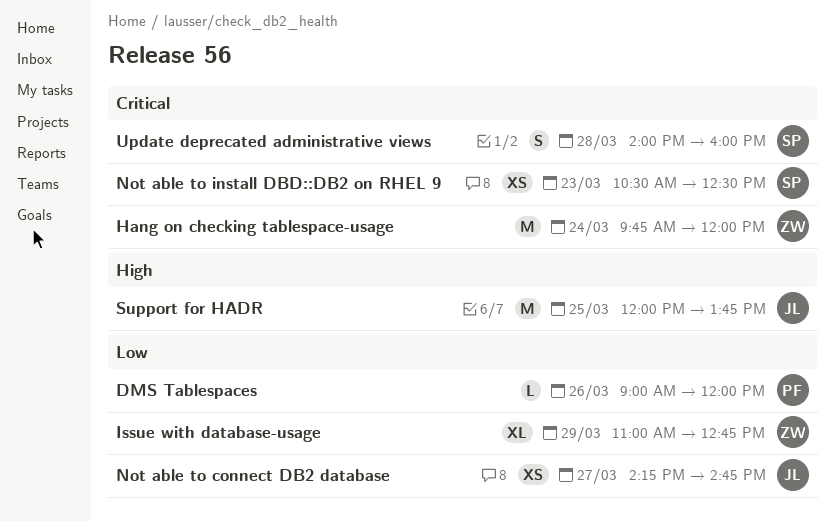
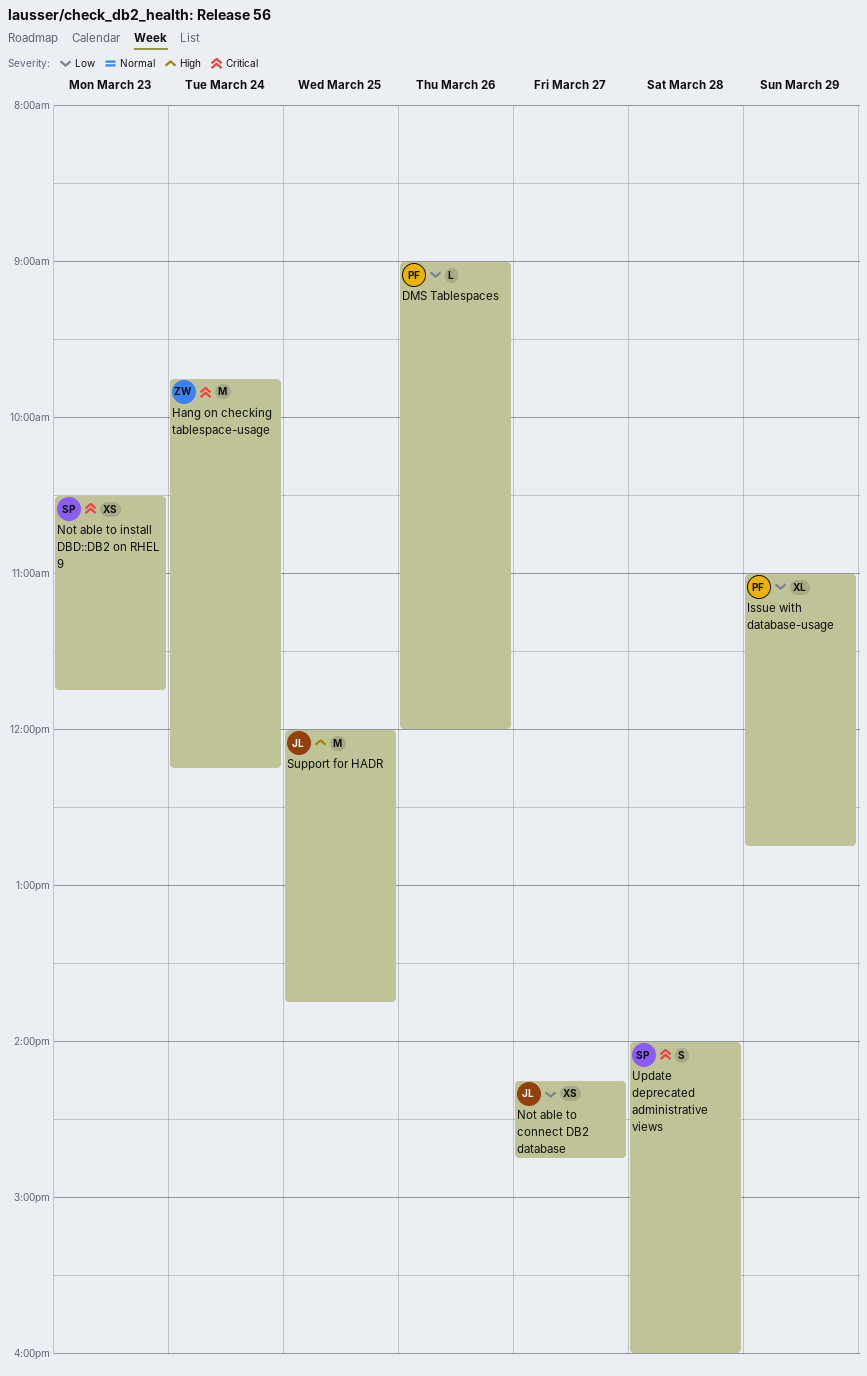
Hang on checking tablespace-usage, ends: 12:00 -> 12:15
Issue with database-usage, owner: ZW -> PF
Not able to install DBD::DB2 on RHEL 9, ends: 12:30 -> 11:45

